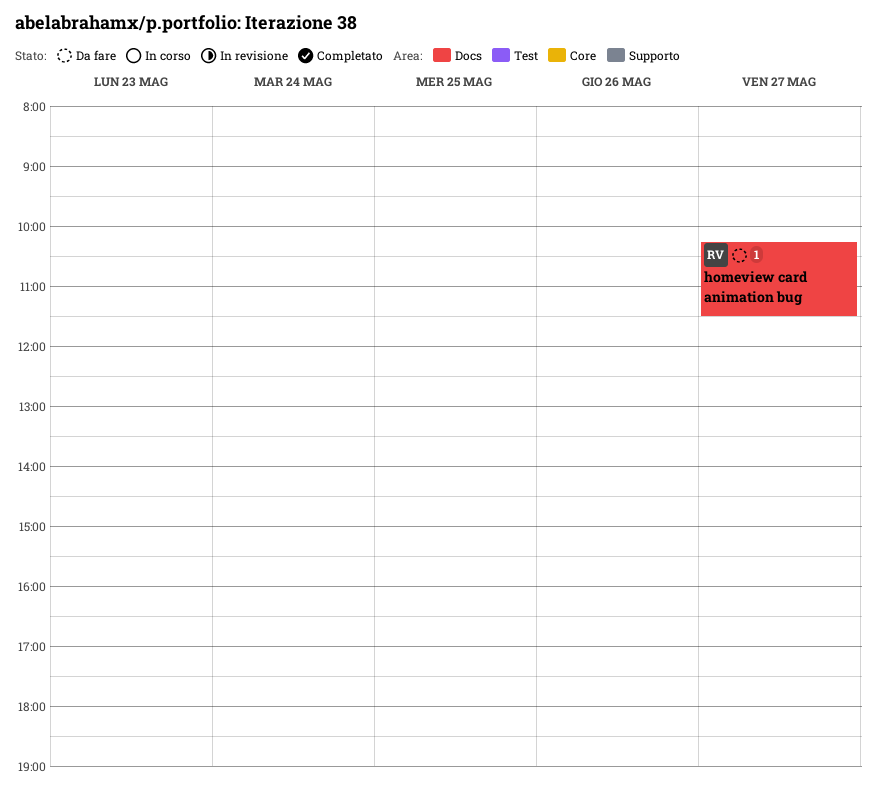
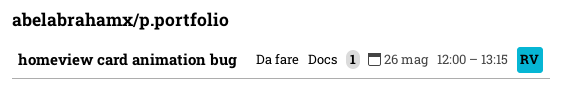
homeview card animation bug, day: May 27 -> May 26
homeview card animation bug, begins: 10:15 -> 12:00
homeview card animation bug, ends: 11:30 -> 13:15

